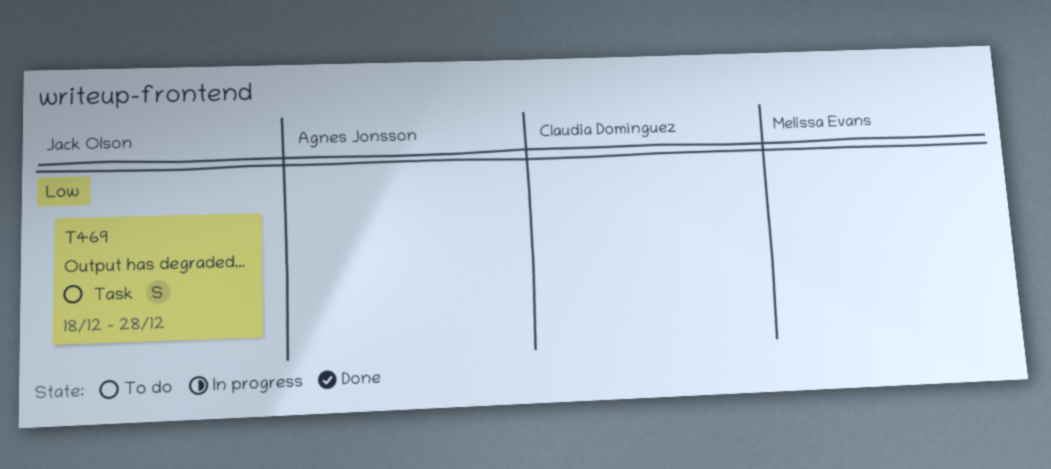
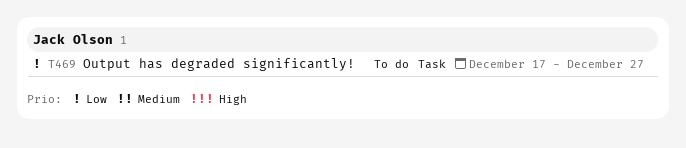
T469, start: Dec 18 -> Dec 17
T469, due: Dec 28 -> Dec 27

